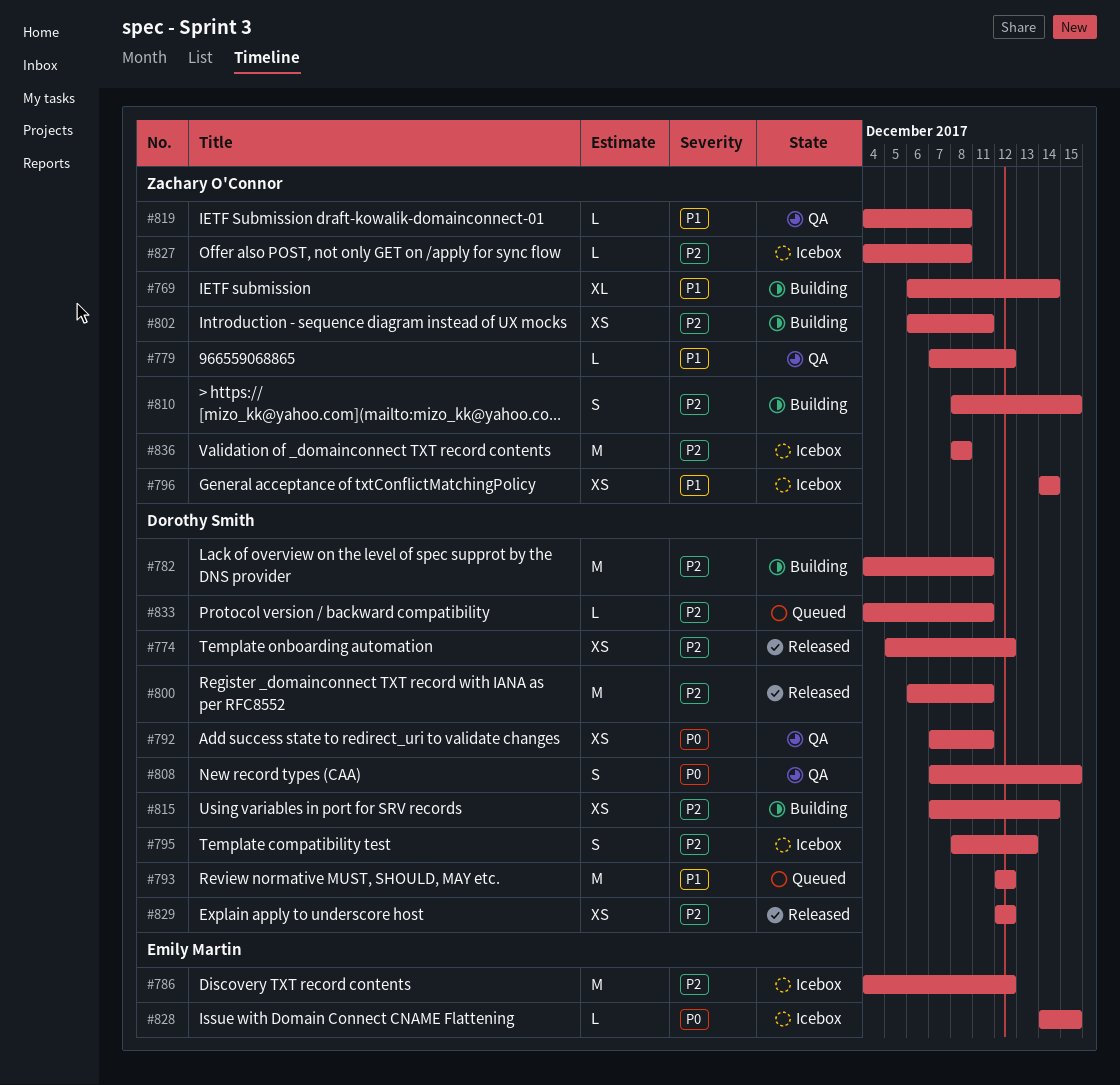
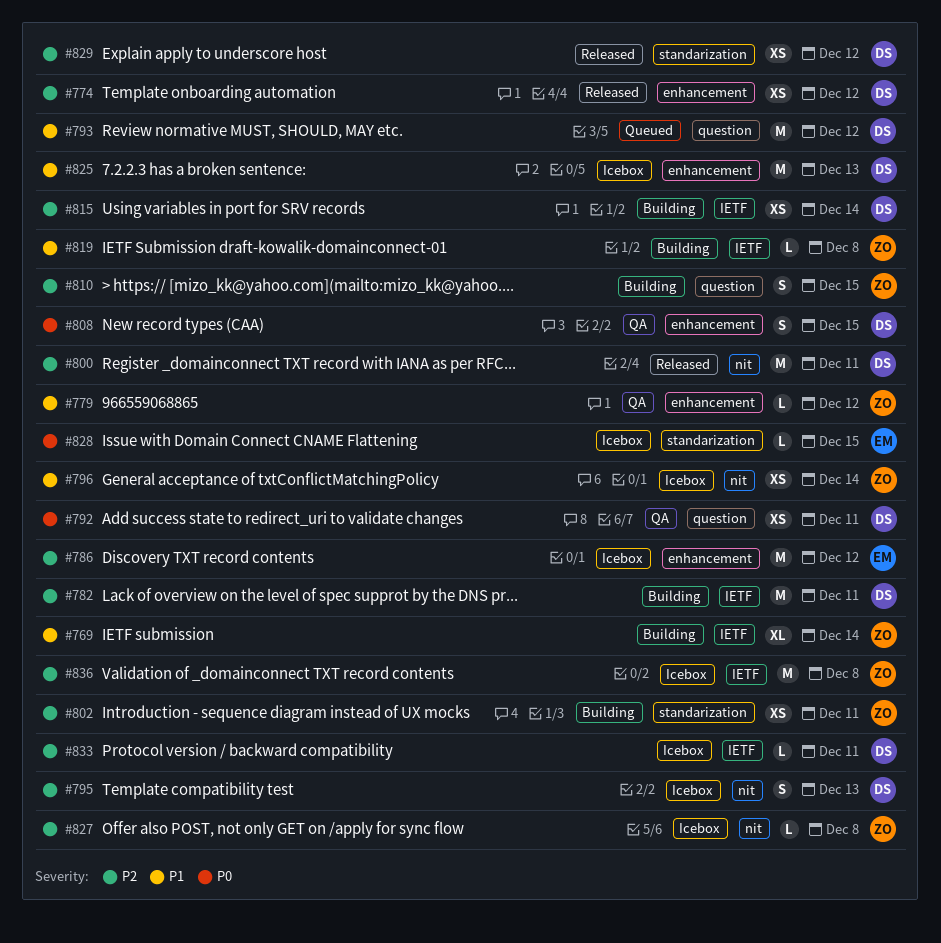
#819, status: QA -> Building
#825: none -> present
#833, status: Queued -> Icebox

